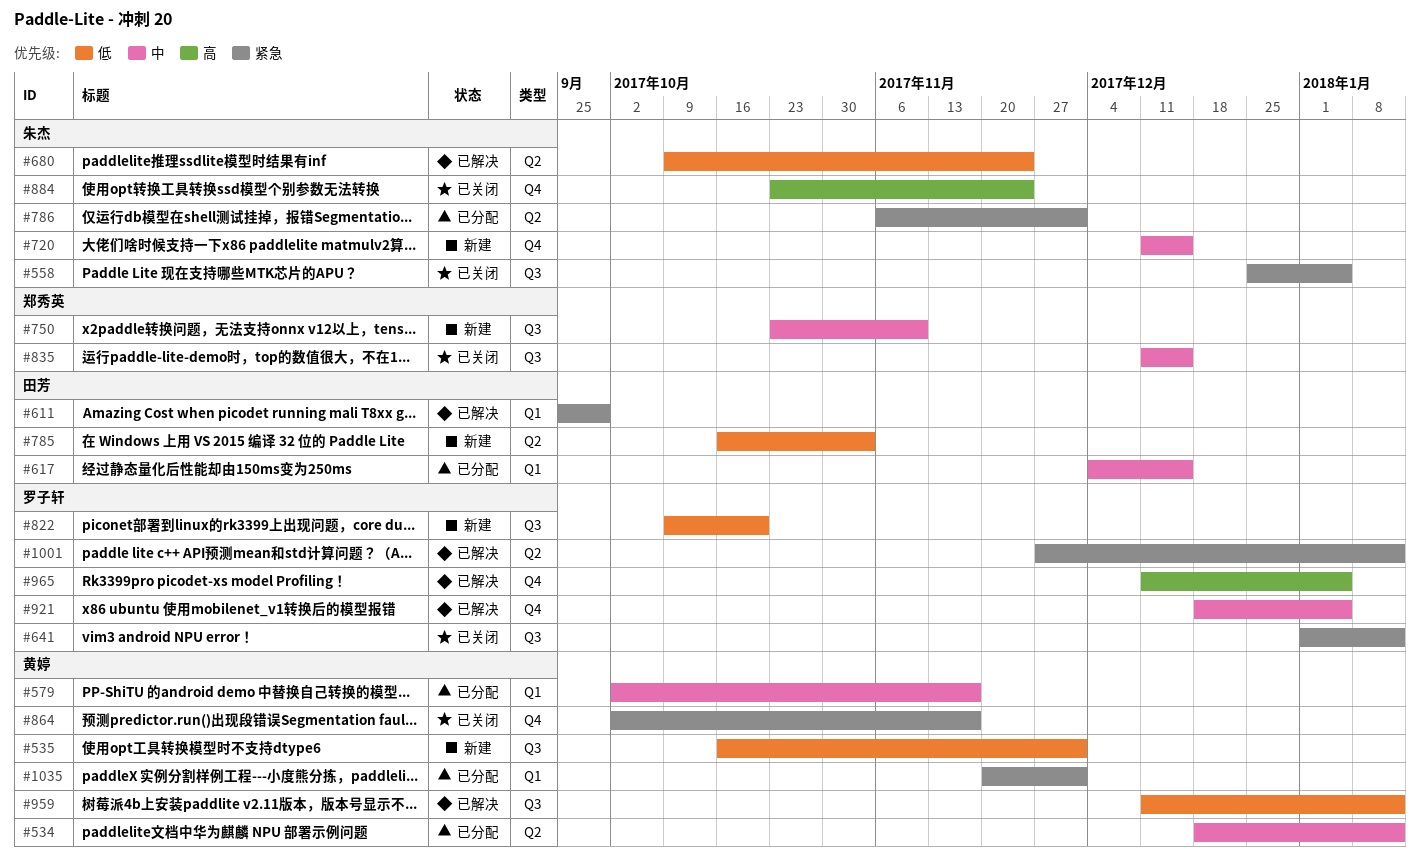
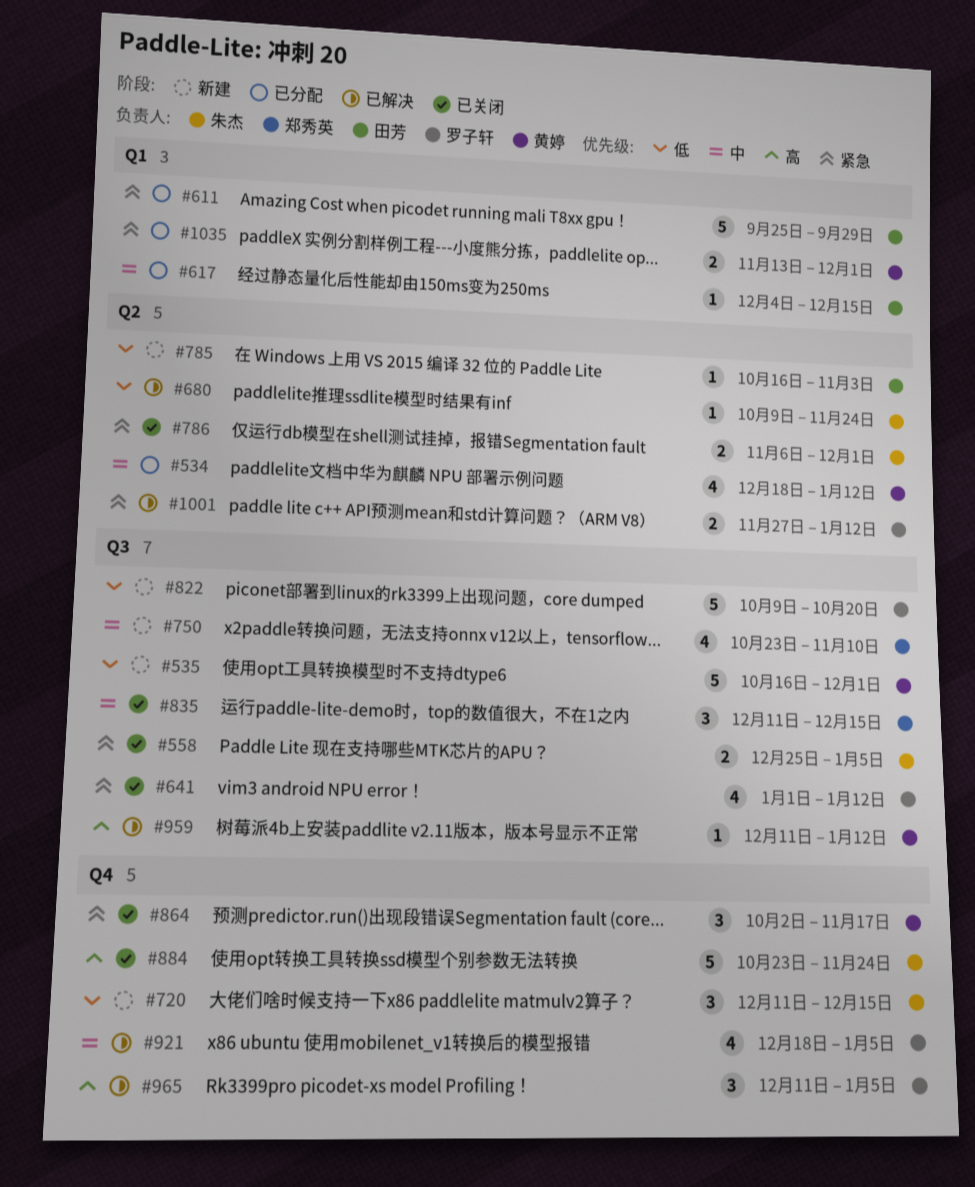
#579: present -> none
#611, status: 已解决 -> 已分配
#720, priority: 中 -> 低
#786, status: 已分配 -> 已关闭
#959, priority: 低 -> 高
#1035, start: Nov 20 -> Nov 13

